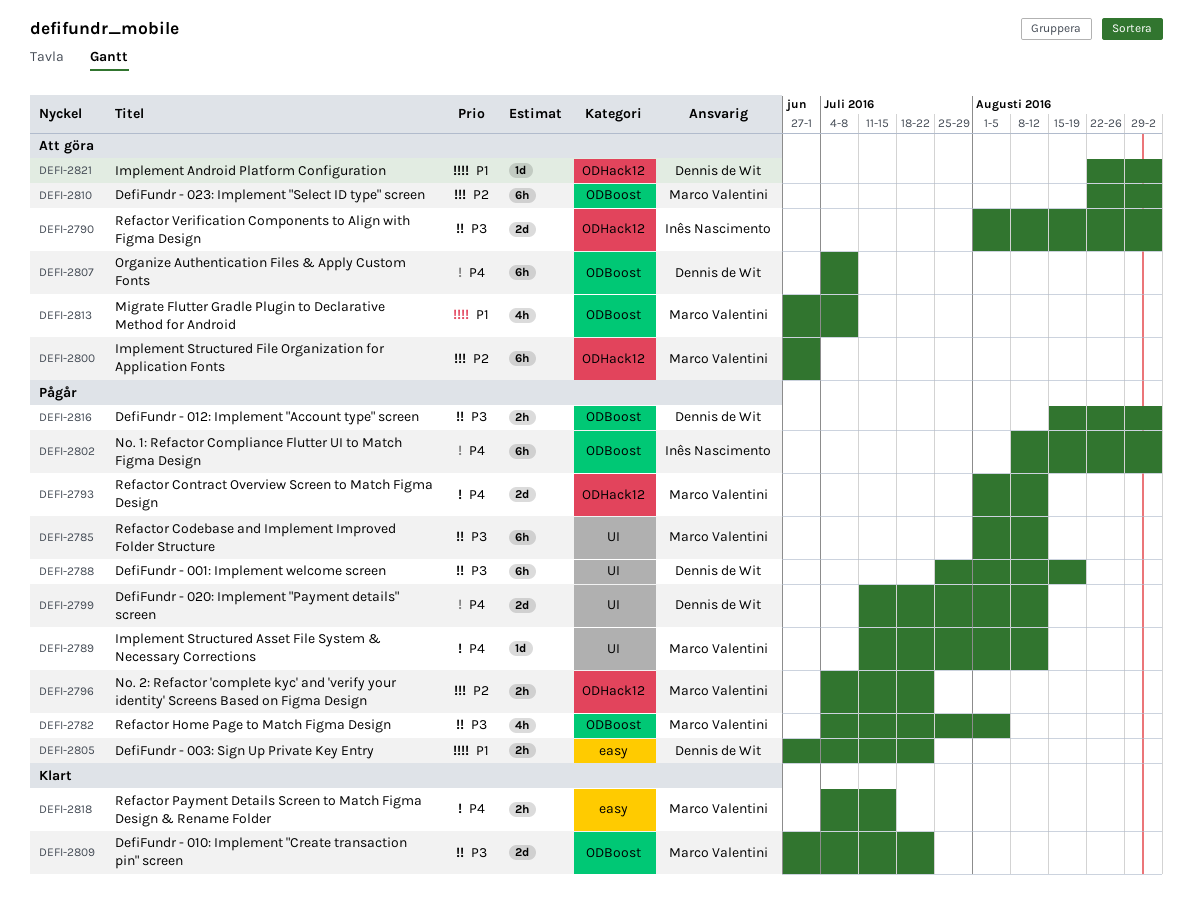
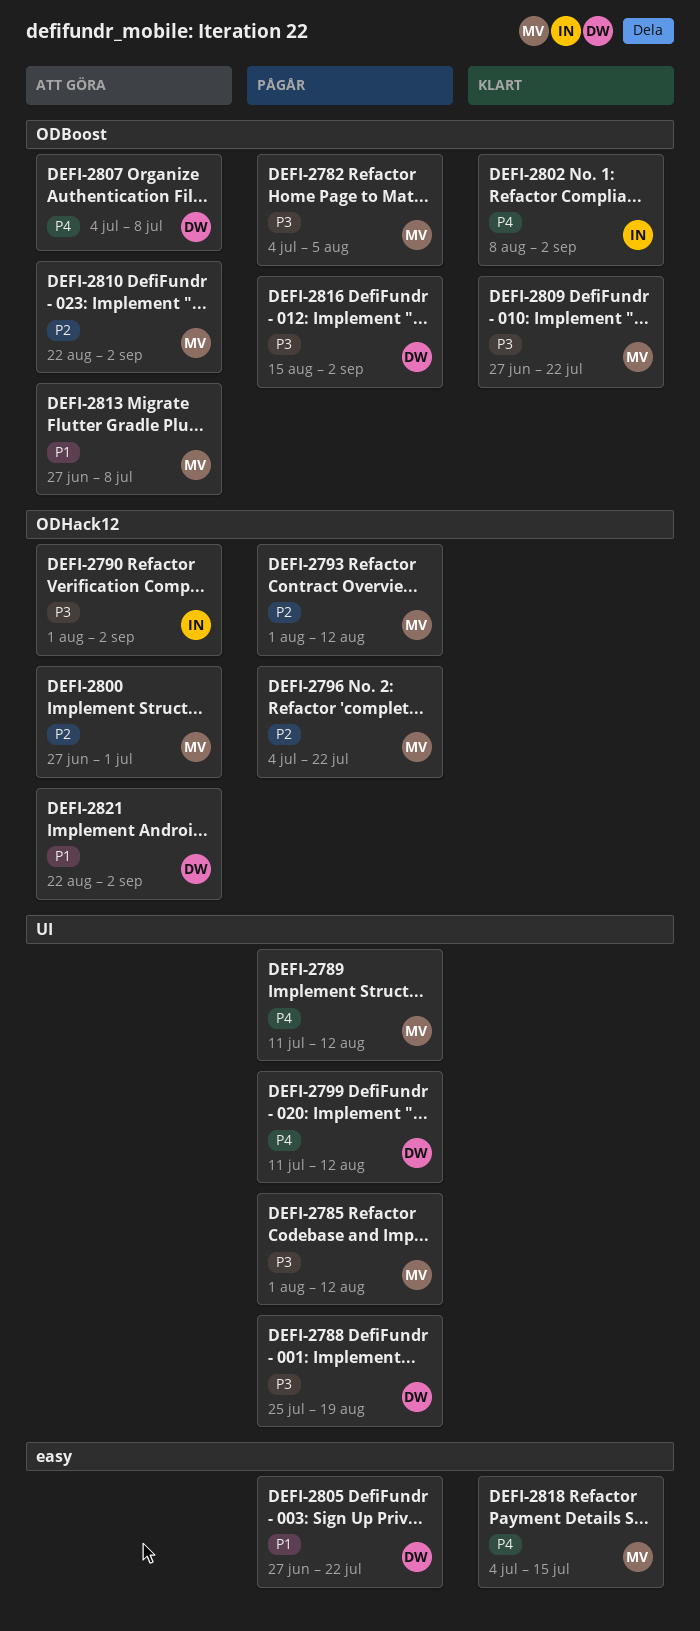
DEFI-2793, priority: P4 -> P2
DEFI-2802, status: Pågår -> Klart

